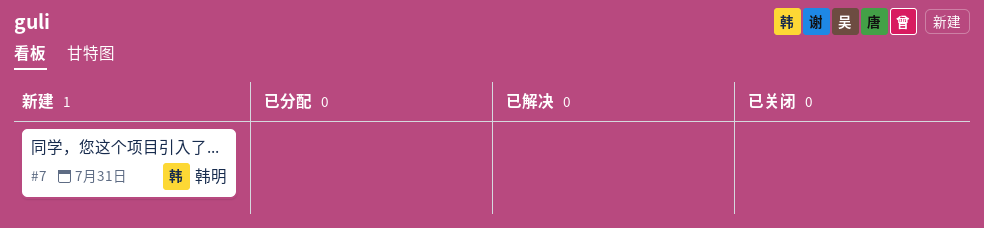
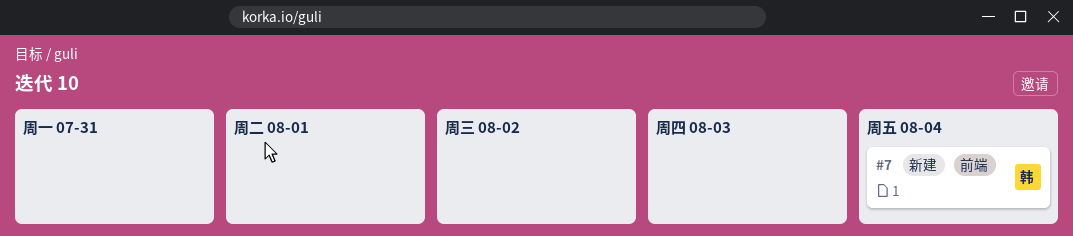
#7, due: Jul 31 -> Aug 4

